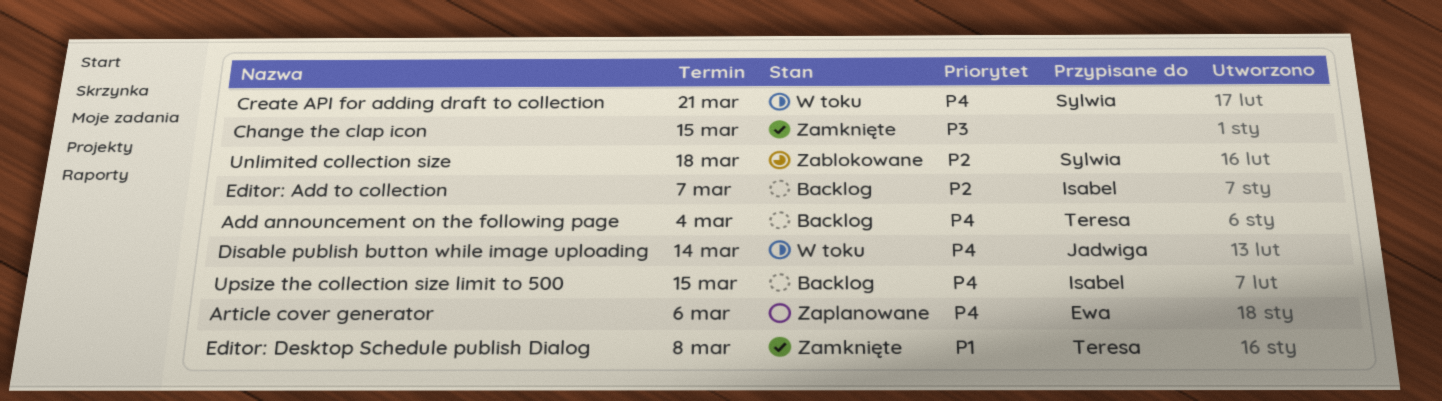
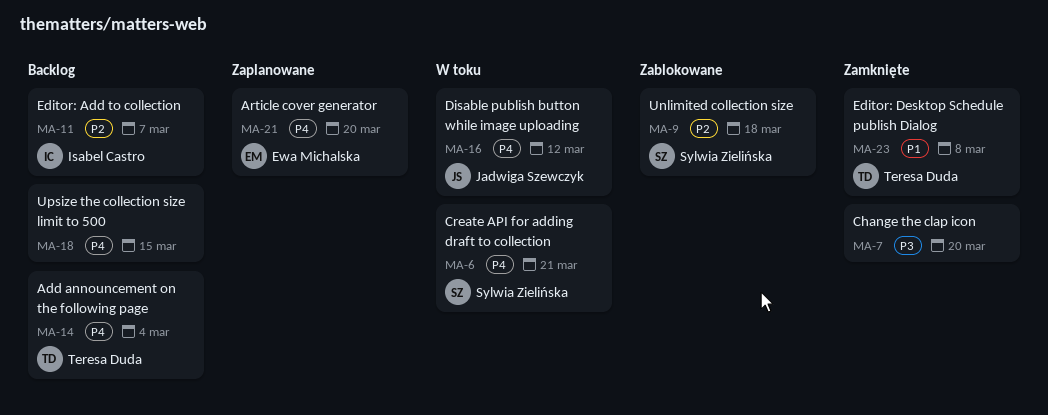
Article cover generator, due: Mar 6 -> Mar 20
Change the clap icon, due: Mar 15 -> Mar 20
Disable publish button while image uploading, due: Mar 14 -> Mar 12
Upsize the collection size limit to 500, owner: Isabel Castro -> none

